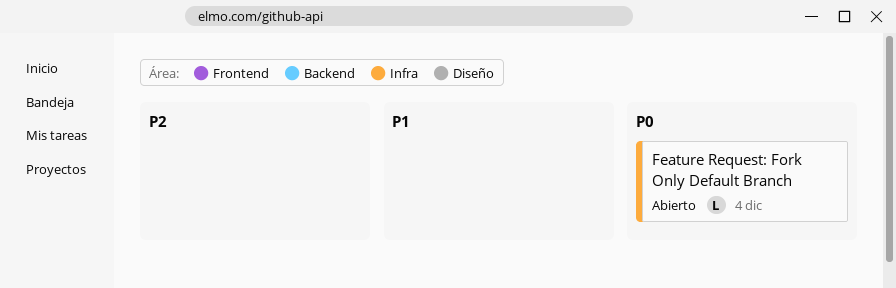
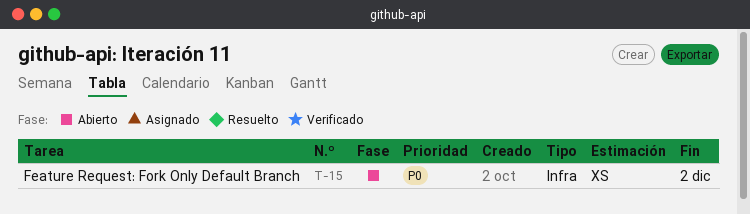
Feature Request: Fork Only Default Branch, estimate: L -> XS
Feature Request: Fork Only Default Branch, due: Dec 4 -> Dec 2

